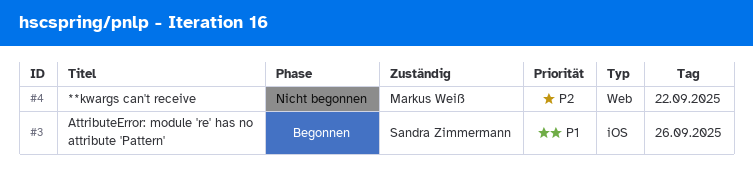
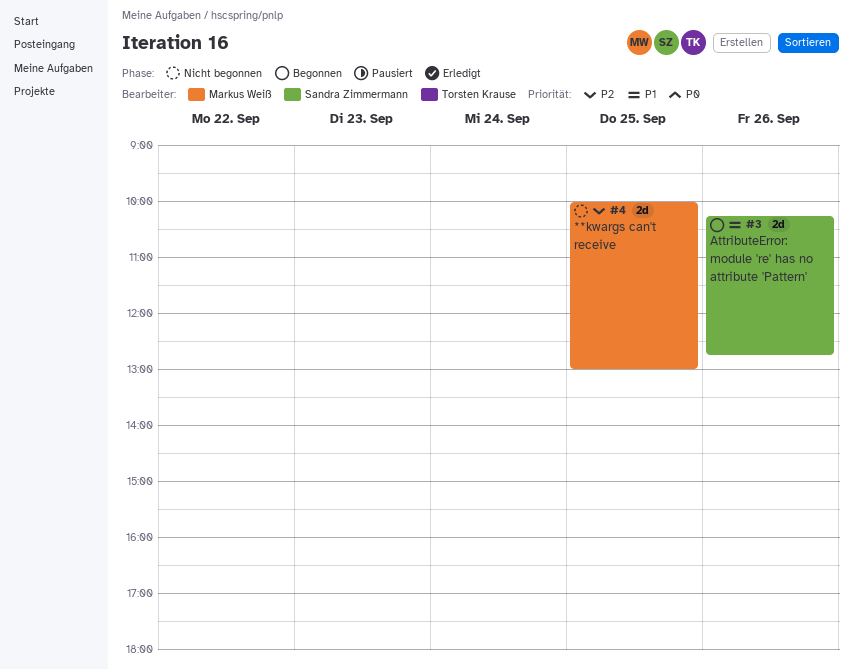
#4, day: Sep 22 -> Sep 25

